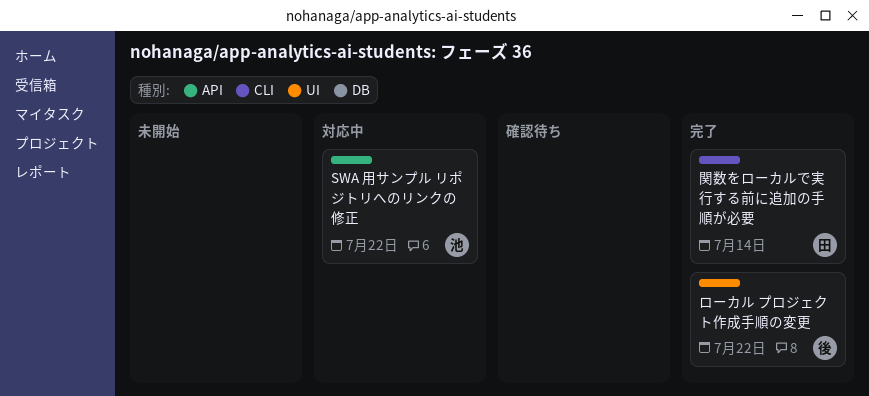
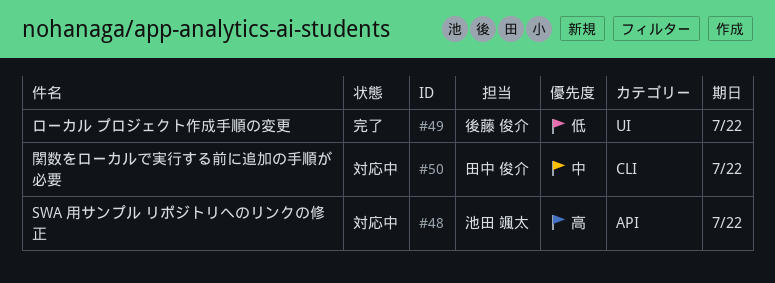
関数をローカルで実行する前に追加の手順が必要, status: 完了 -> 対応中
関数をローカルで実行する前に追加の手順が必要, due: Jul 14 -> Jul 22

